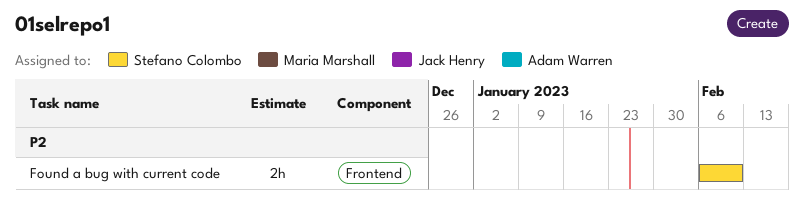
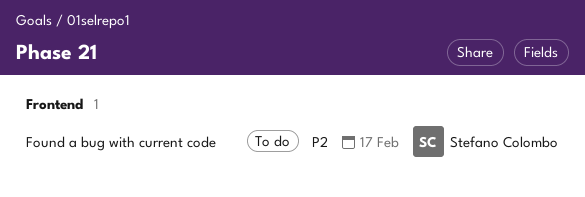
Found a bug with current code, due: Feb 10 -> Feb 17

